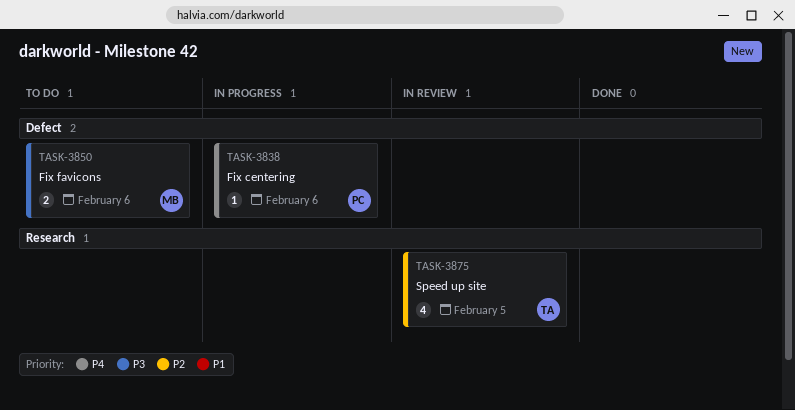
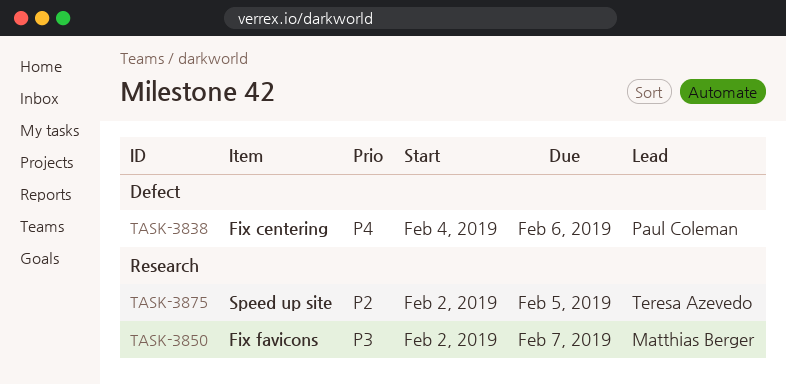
TASK-3850, label: Defect -> Research
TASK-3850, due: Feb 6 -> Feb 7

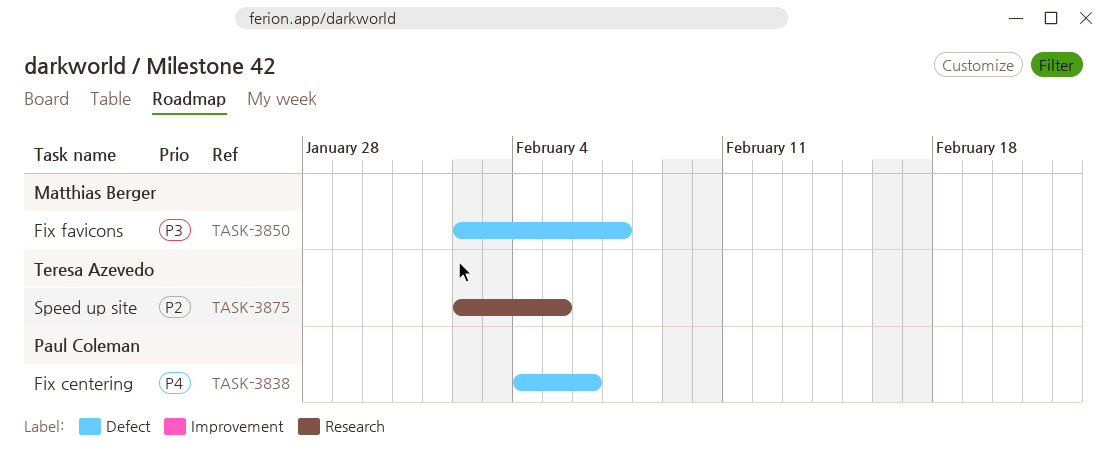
TASK-3850, label: Research -> Defect

